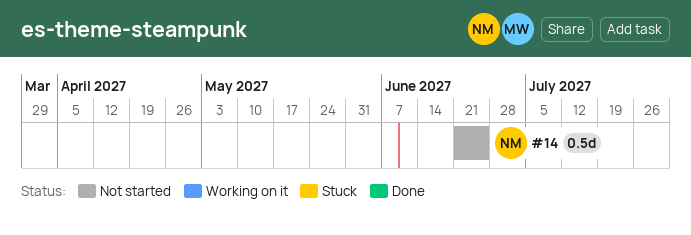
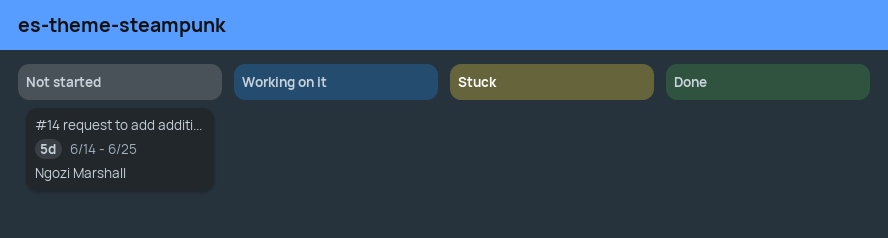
#14, estimate: 0.5d -> 5d
#14, start: Jun 21 -> Jun 14

